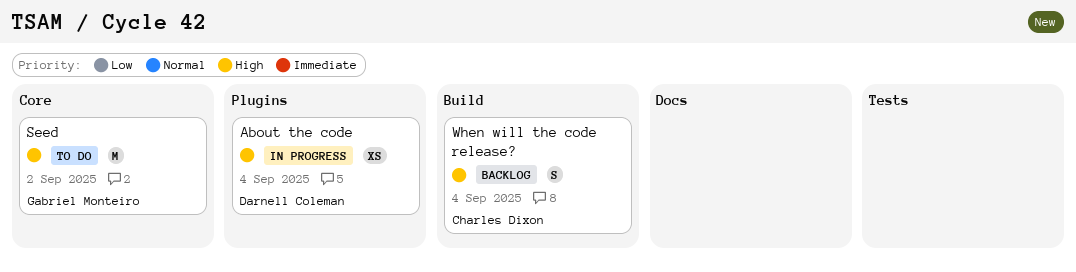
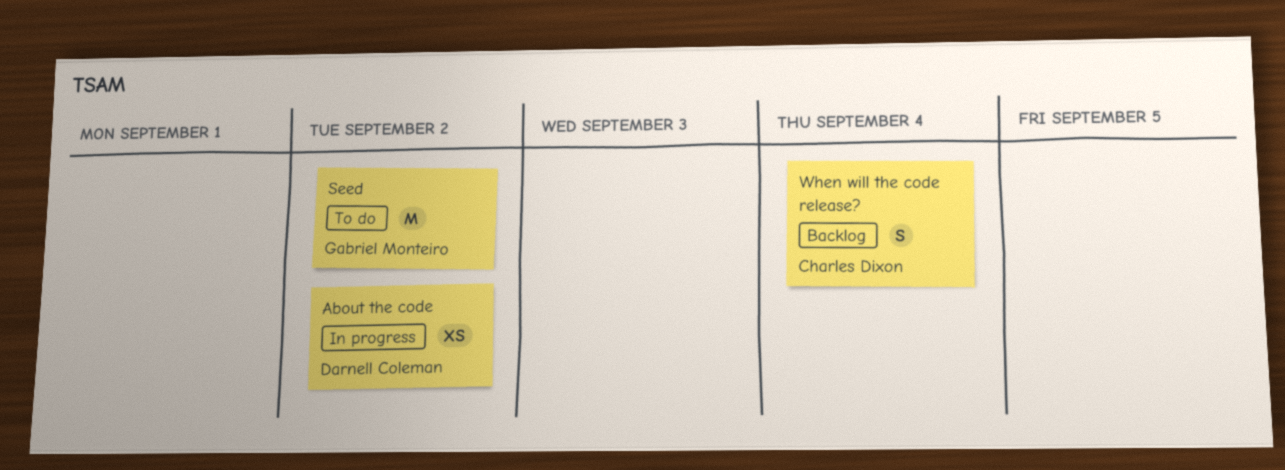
About the code, due: Sep 4 -> Sep 2

